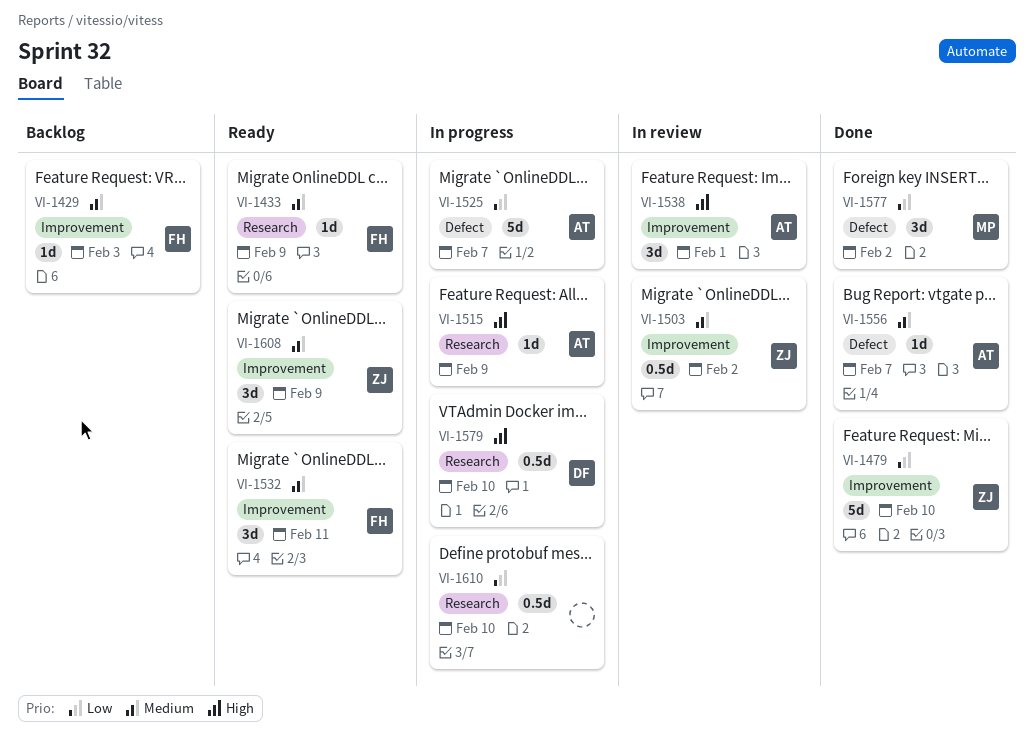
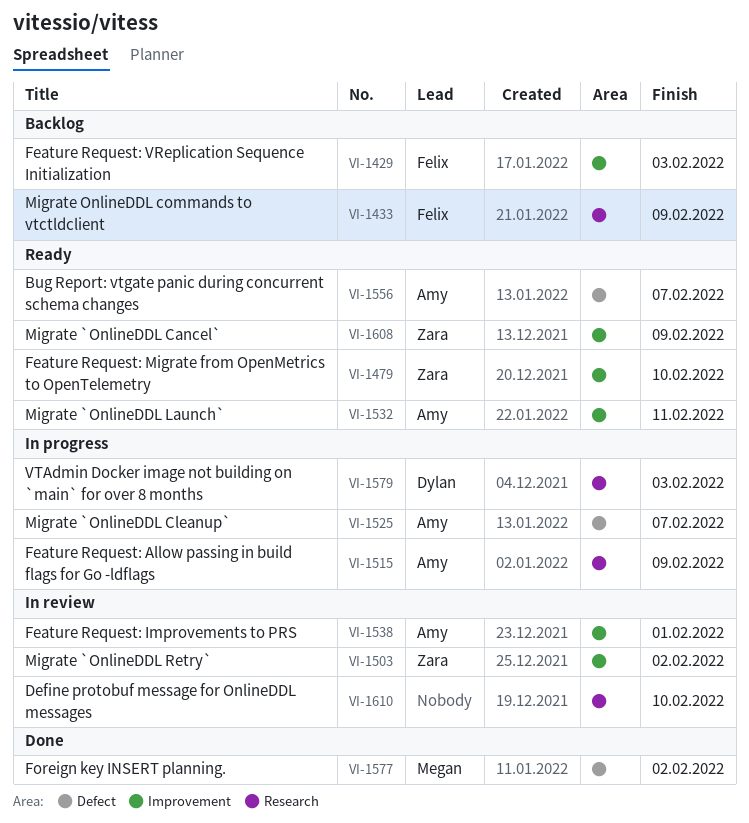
VI-1433, status: Ready -> Backlog
VI-1479, status: Done -> Ready
VI-1532, owner: Felix -> Amy
VI-1556, status: Done -> Ready
VI-1579, due: Feb 10 -> Feb 3
VI-1610, status: In progress -> In review

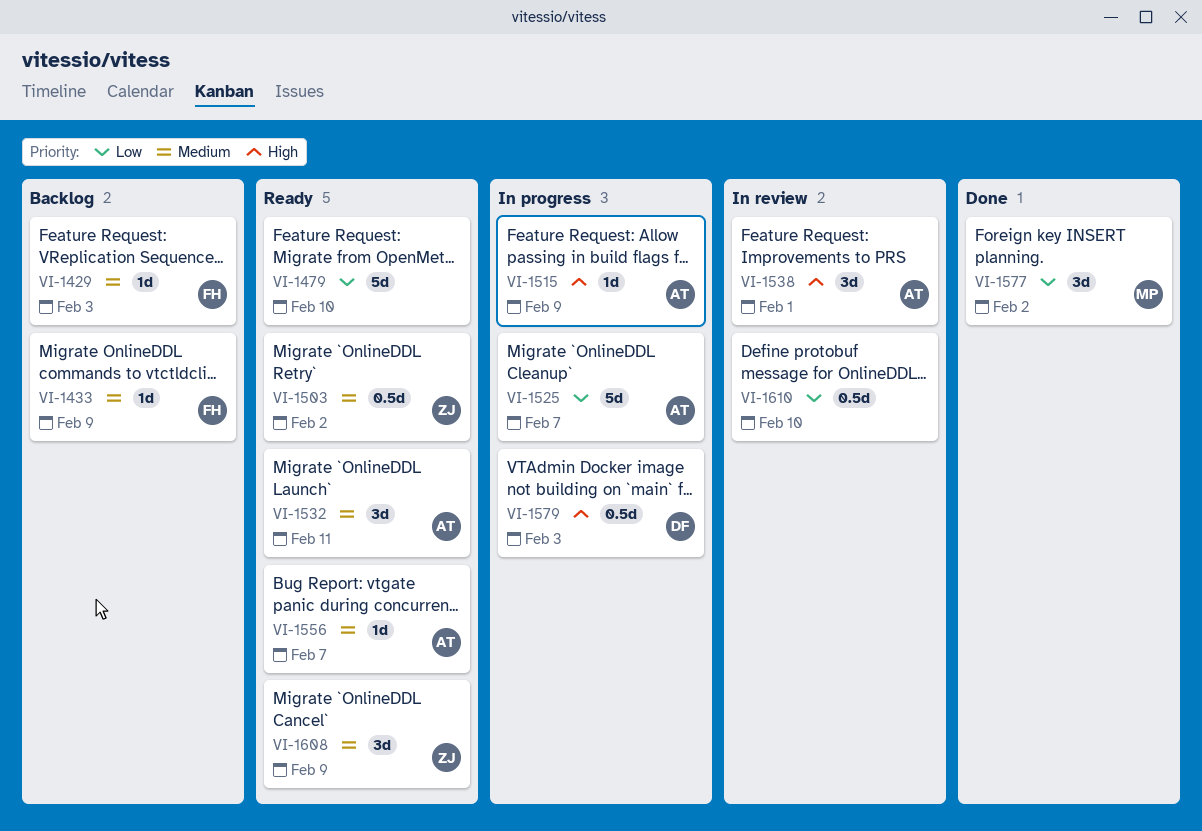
VI-1479, owner: Zara -> none
VI-1503, status: In review -> Ready

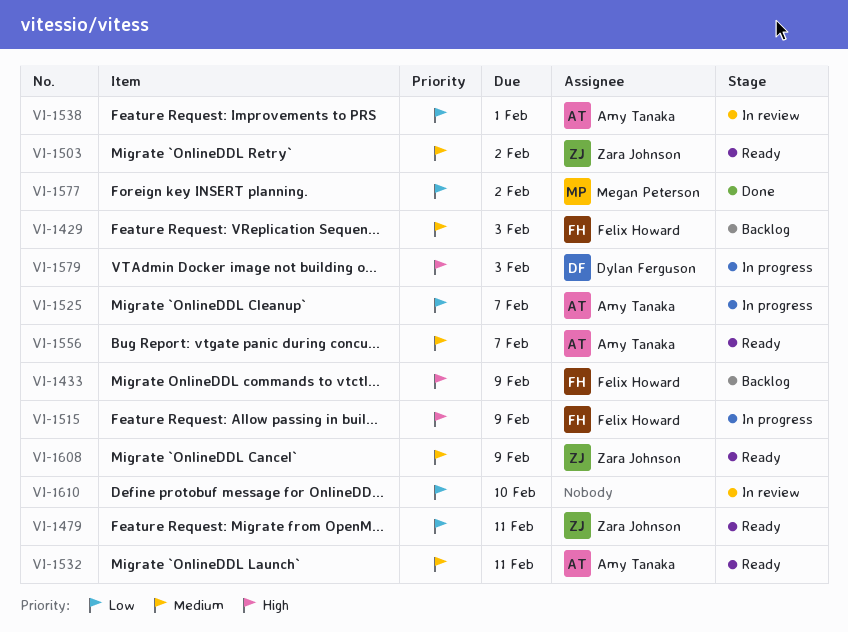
VI-1433, priority: Medium -> High
VI-1479, owner: none -> Zara Johnson
VI-1479, due: Feb 10 -> Feb 11
VI-1515, owner: Amy Tanaka -> Felix Howard
VI-1538, priority: High -> Low

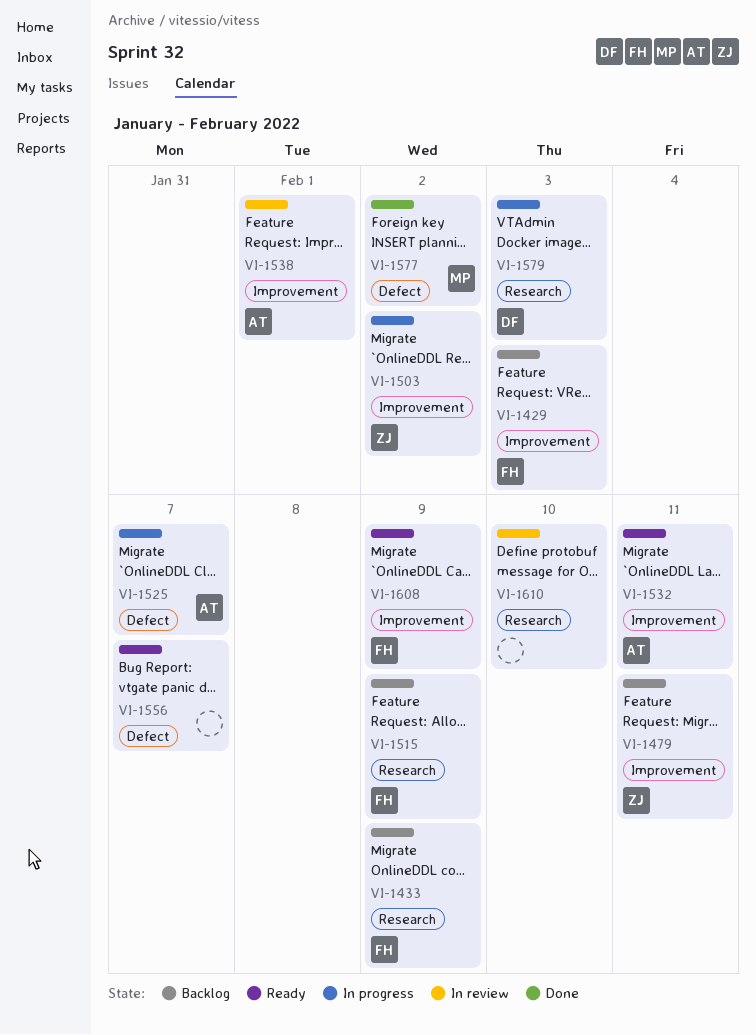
VI-1479, status: Ready -> Backlog
VI-1503, status: Ready -> In progress
VI-1515, status: In progress -> Backlog
VI-1556, owner: Amy Tanaka -> none
VI-1608, owner: Zara Johnson -> Felix Howard

